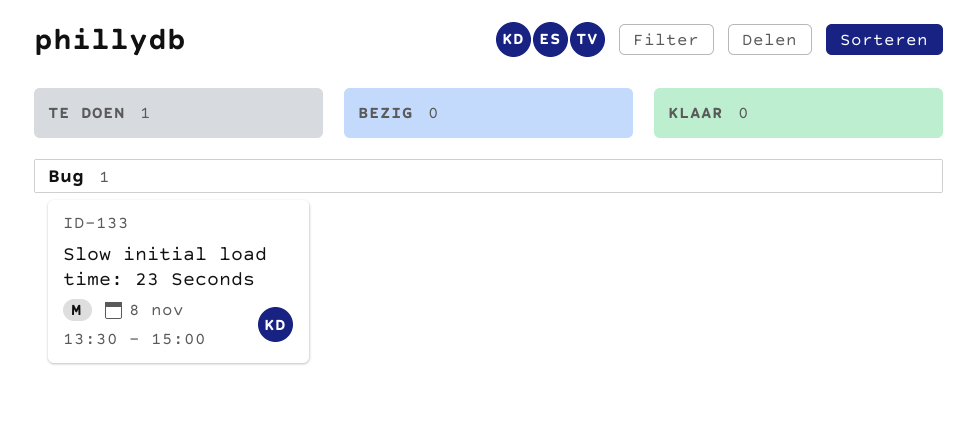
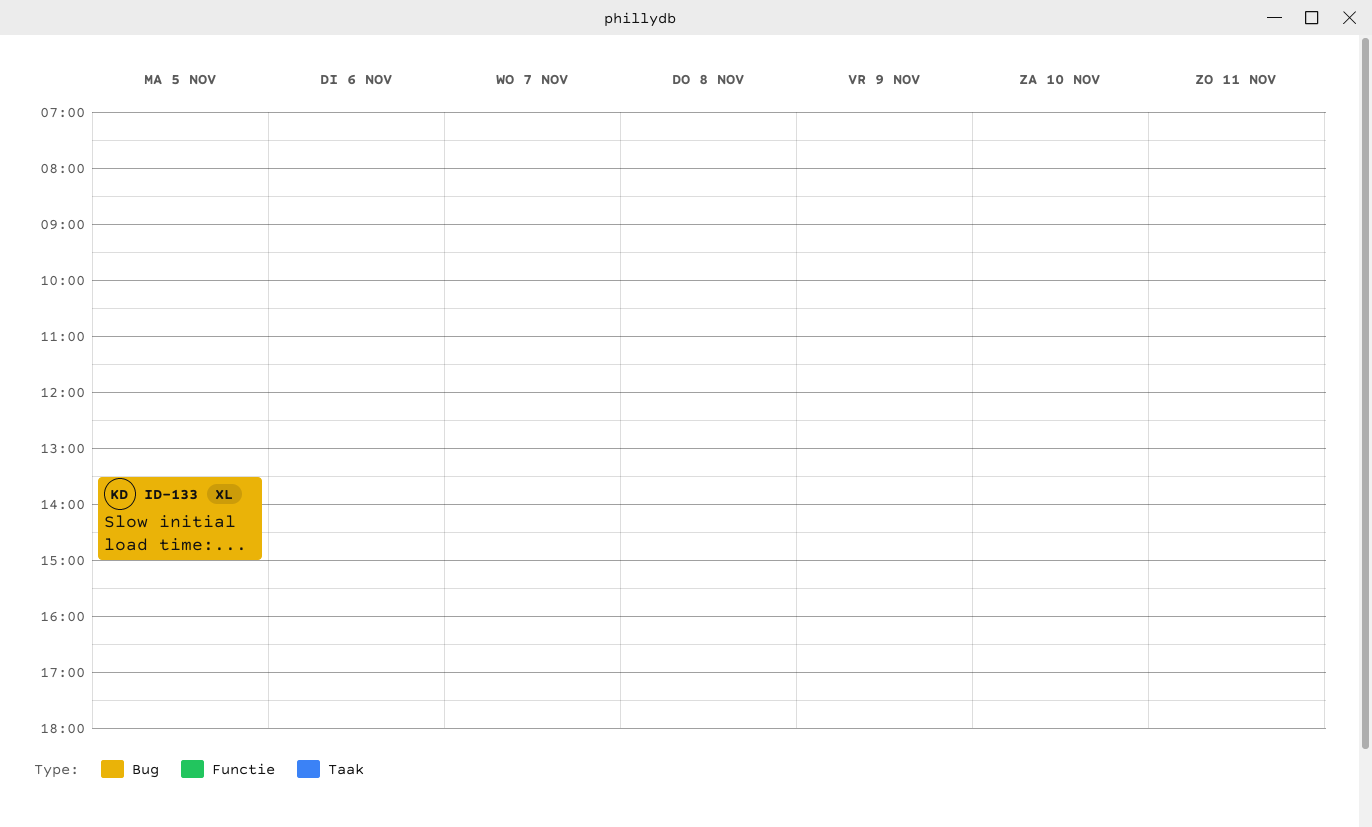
ID-133, estimate: M -> XL
ID-133, day: Nov 8 -> Nov 5

